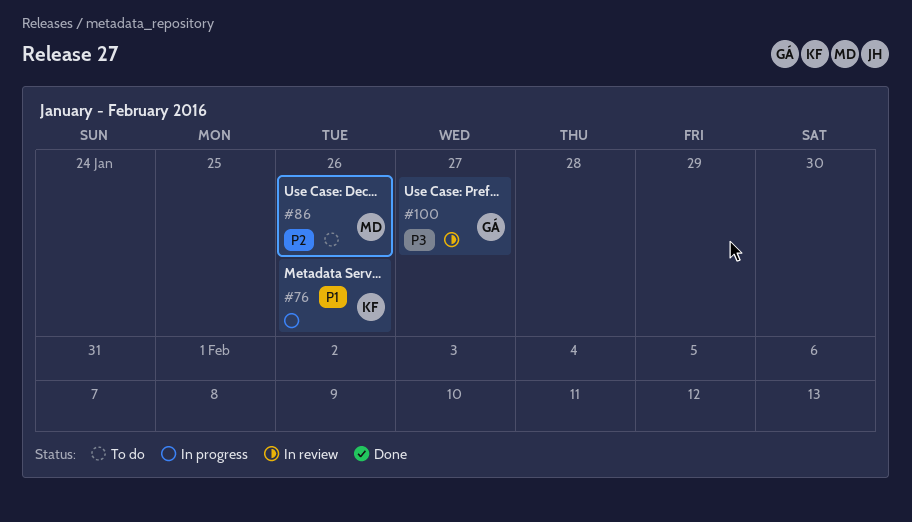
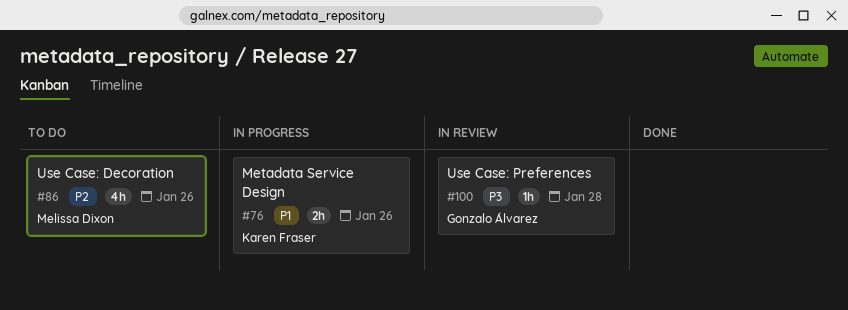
#100, due: Jan 27 -> Jan 28

